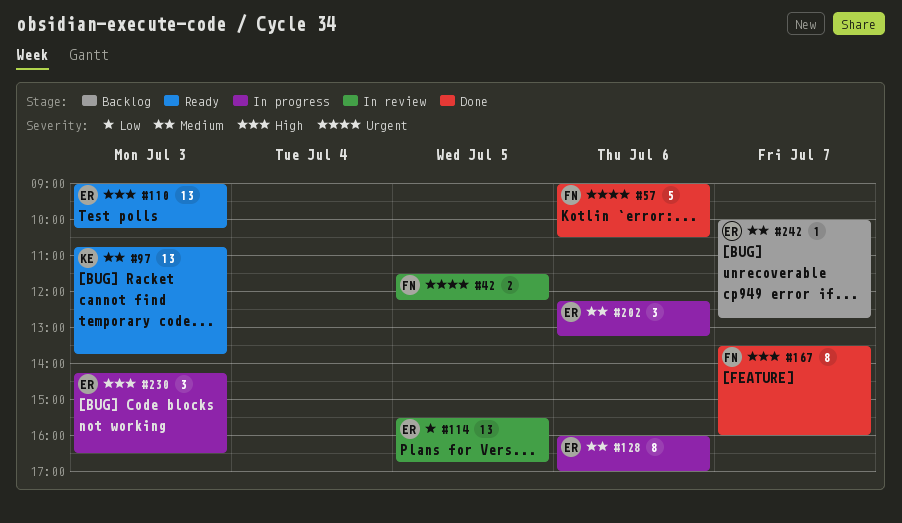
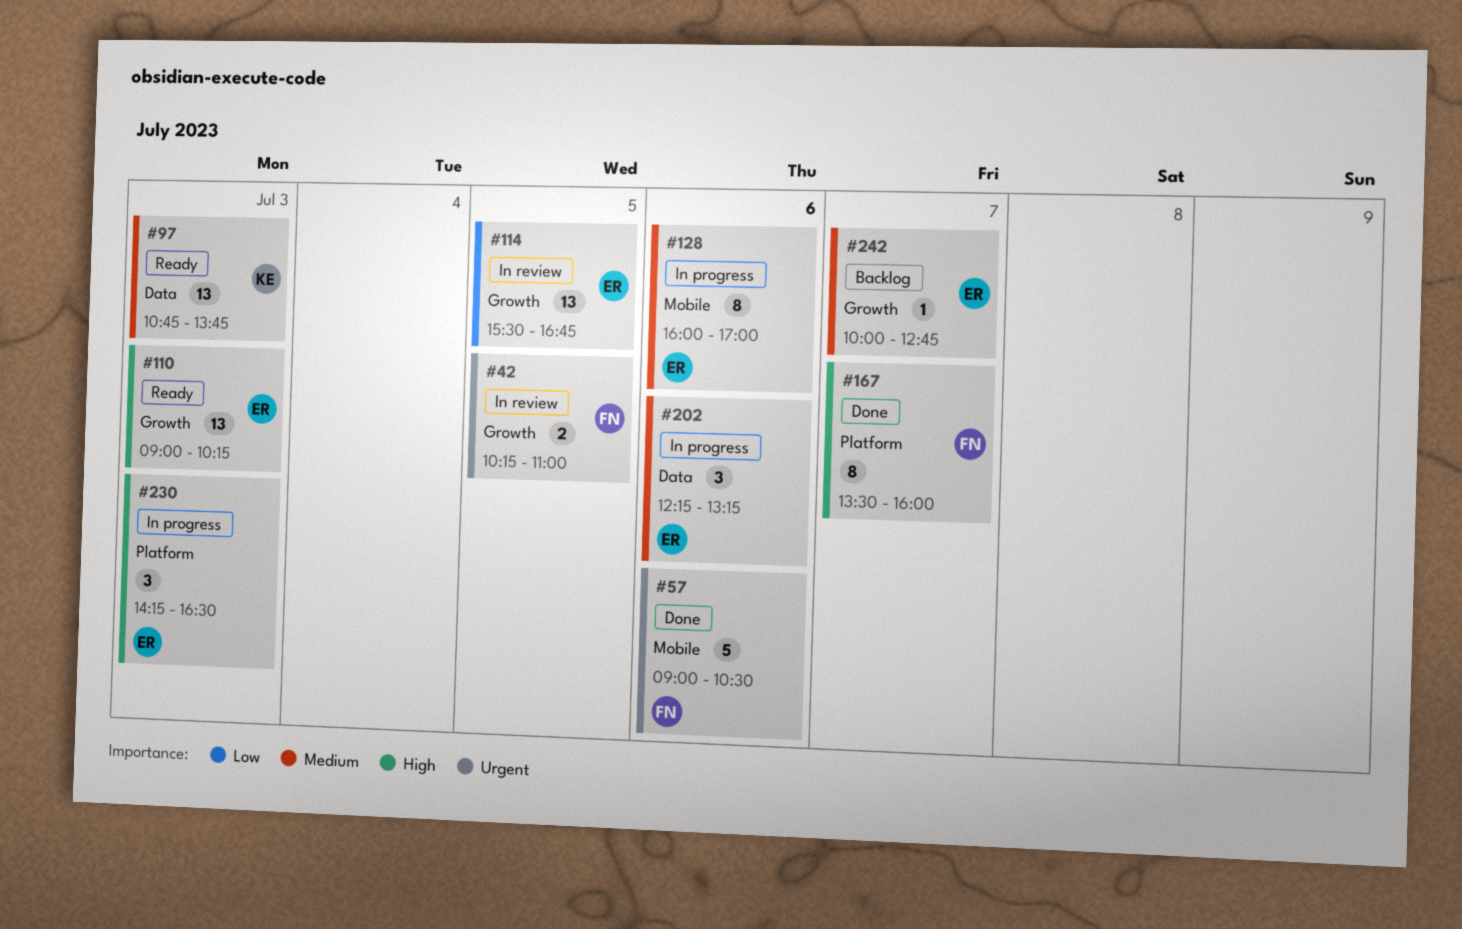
#42, begins: 11:30 -> 10:15
#42, ends: 12:15 -> 11:00

